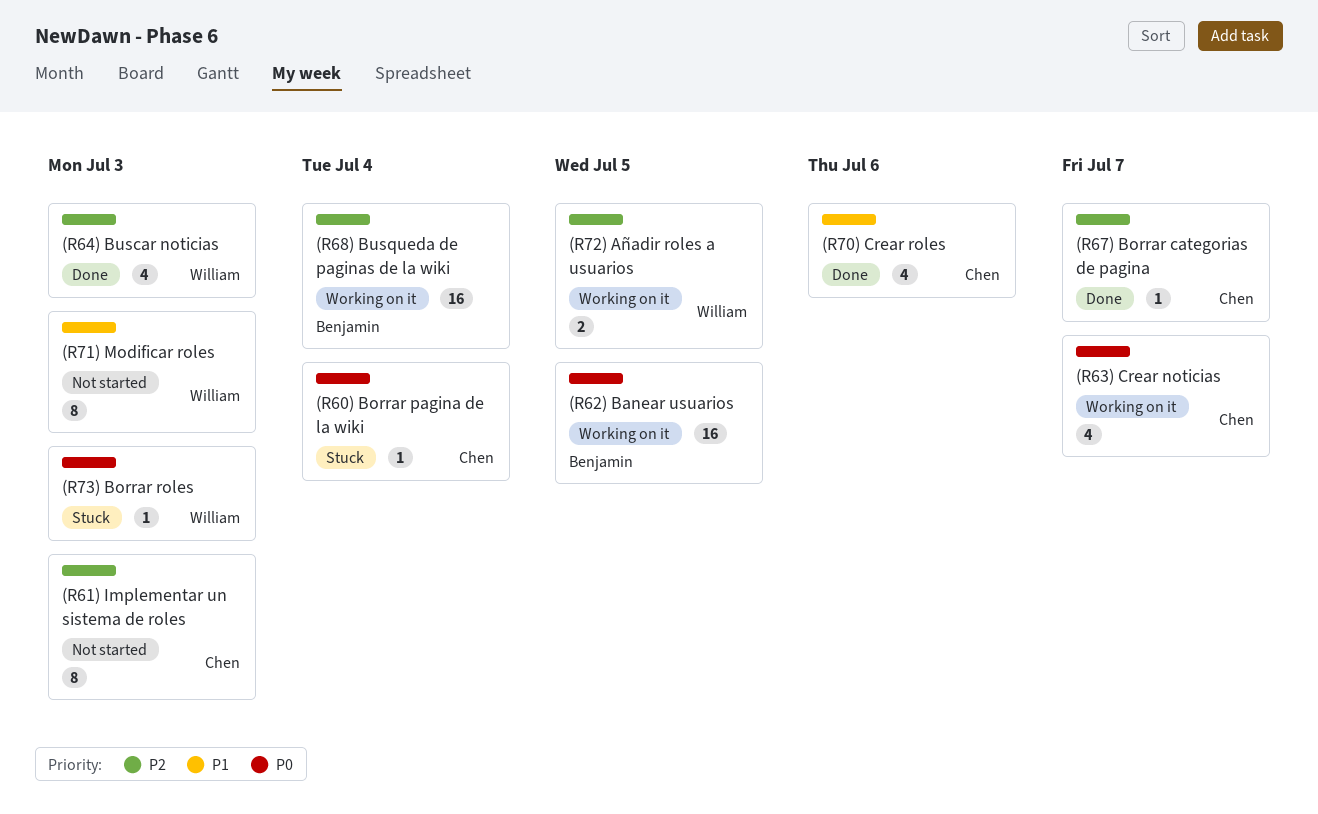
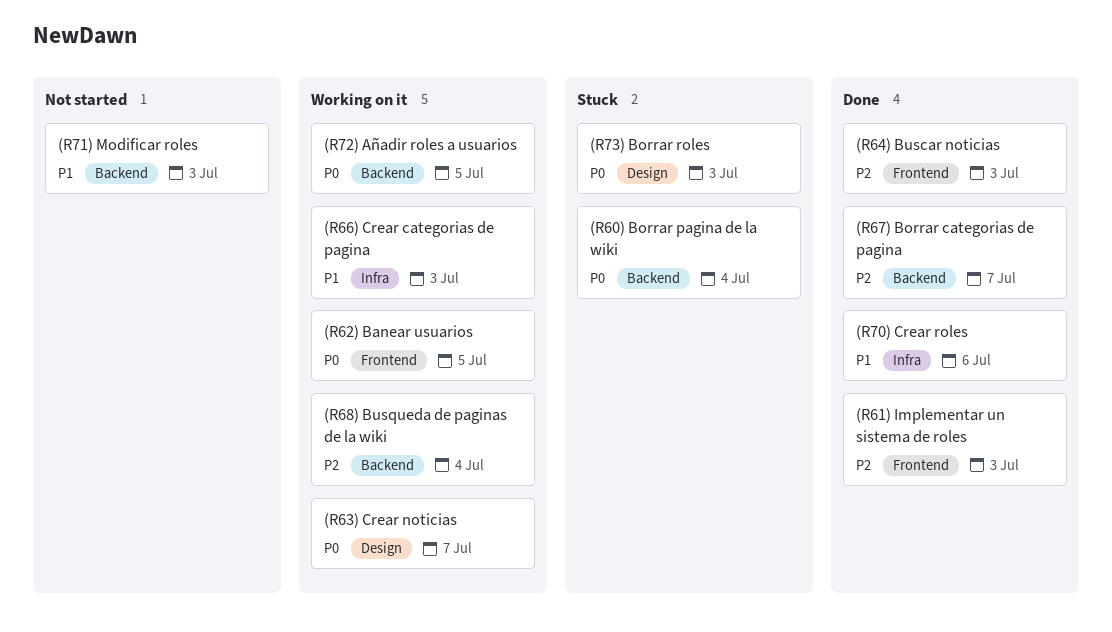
(R61) Implementar un sistema de roles, status: Not started -> Done
(R66) Crear categorias de pagina: none -> present
(R72) Añadir roles a usuarios, priority: P2 -> P0

